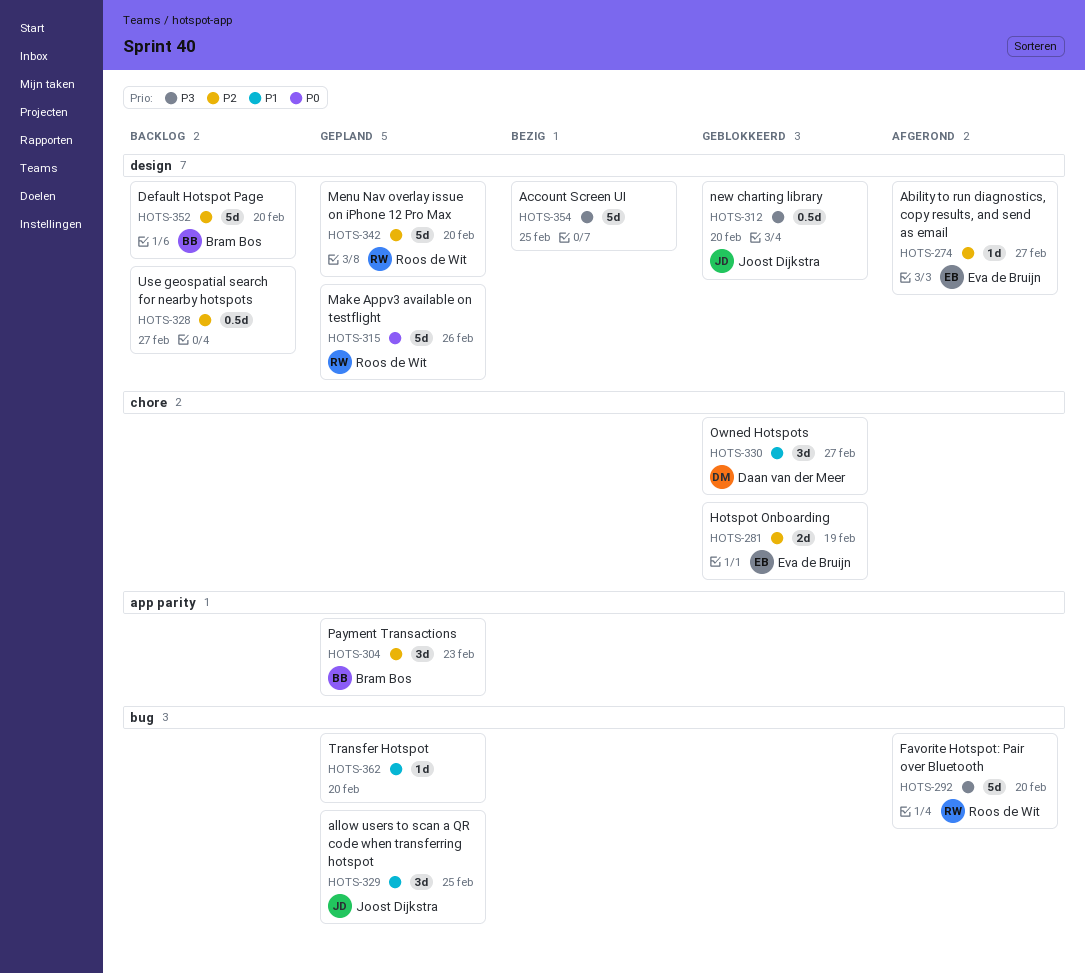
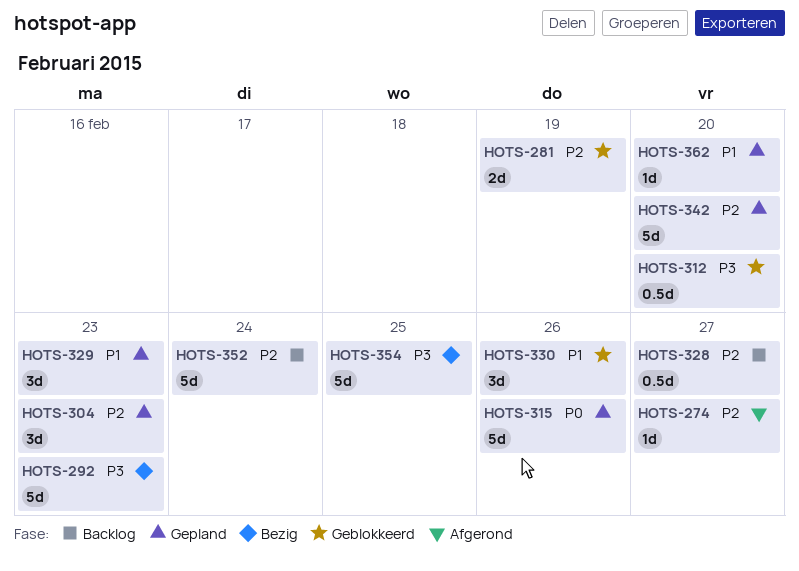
HOTS-292, status: Afgerond -> Bezig
HOTS-292, due: Feb 20 -> Feb 23
HOTS-329, due: Feb 25 -> Feb 23
HOTS-330, due: Feb 27 -> Feb 26
HOTS-352, due: Feb 20 -> Feb 24

